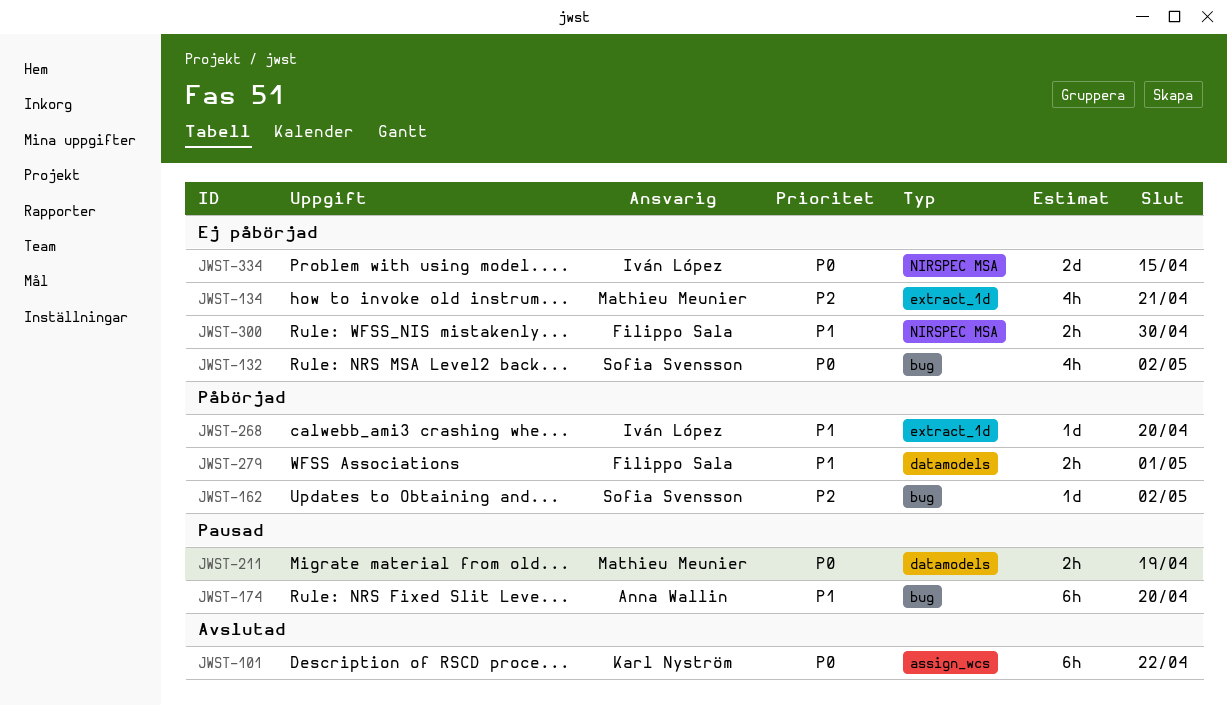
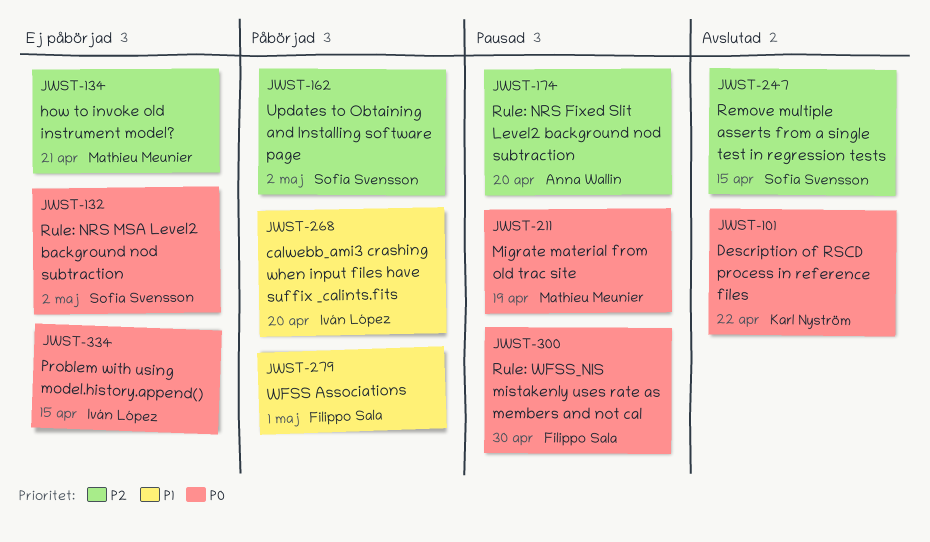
JWST-174, priority: P1 -> P2
JWST-247: none -> present
JWST-300, status: Ej påbörjad -> Pausad
JWST-300, priority: P1 -> P0

